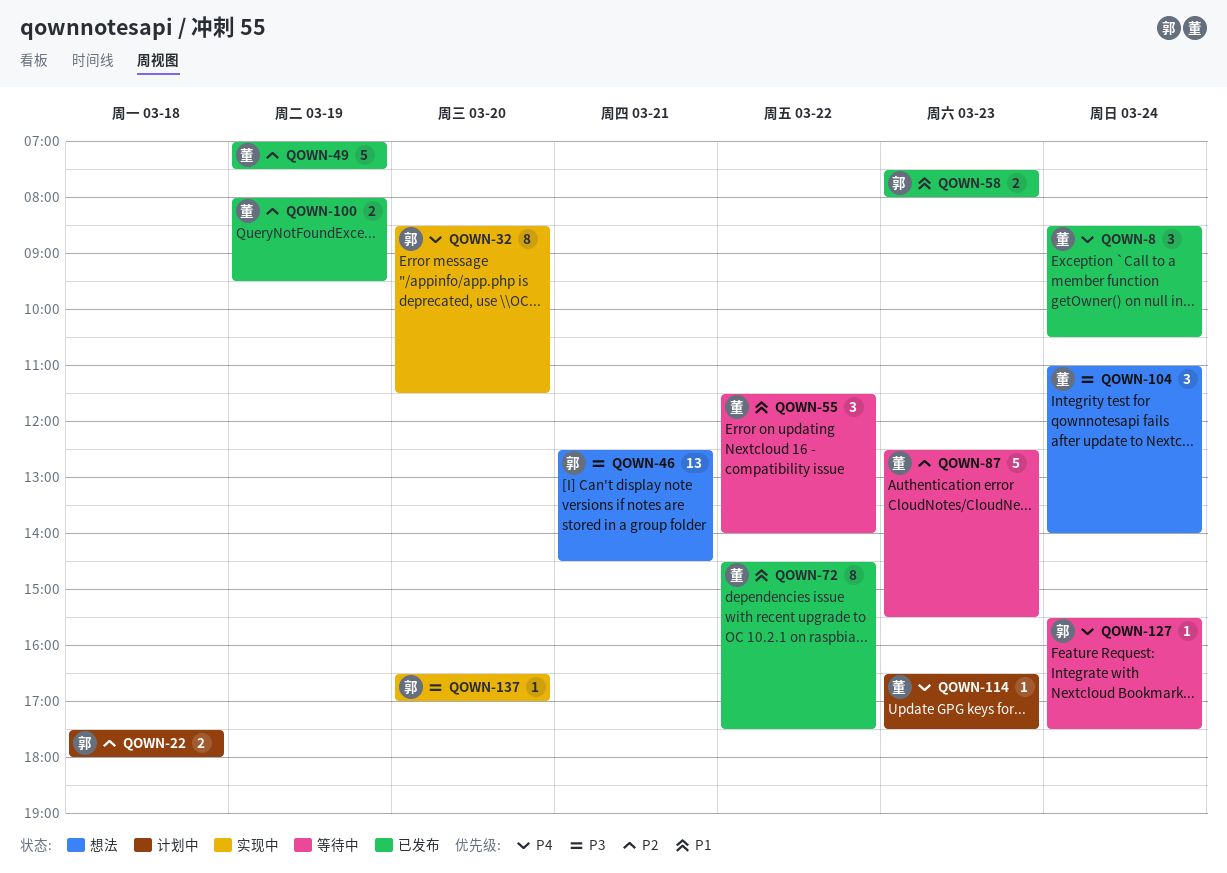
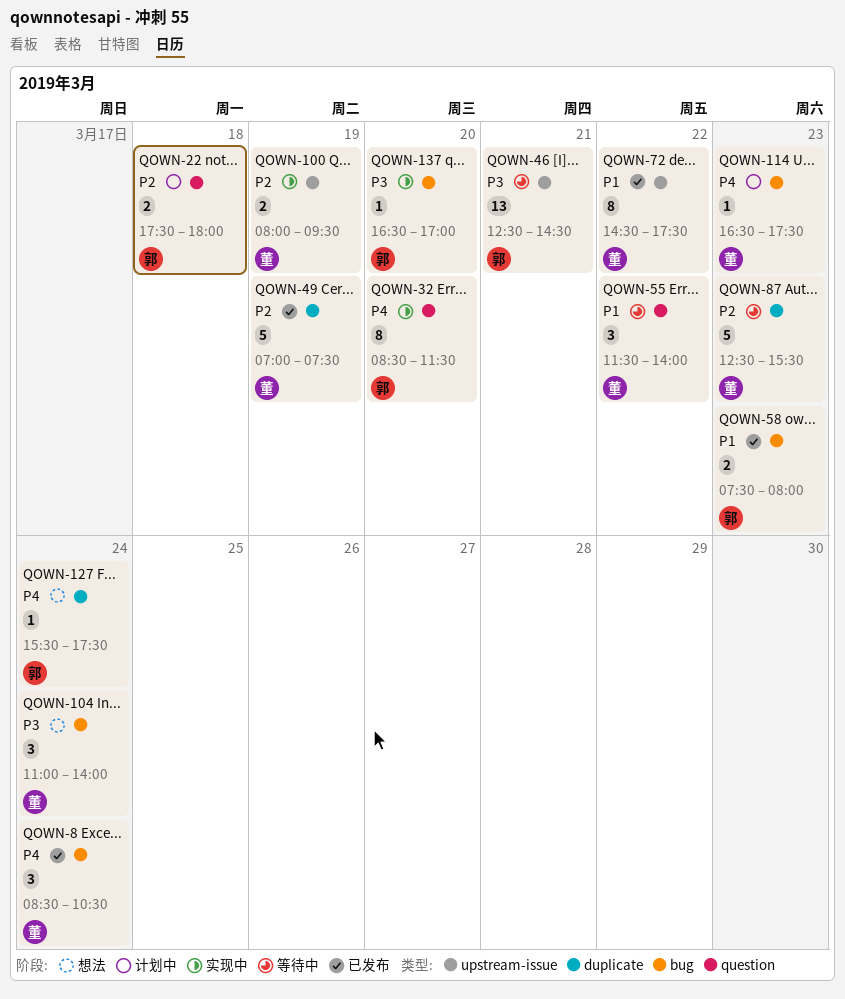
QOWN-46, status: 想法 -> 等待中
QOWN-100, status: 已发布 -> 实现中
QOWN-127, status: 等待中 -> 想法

